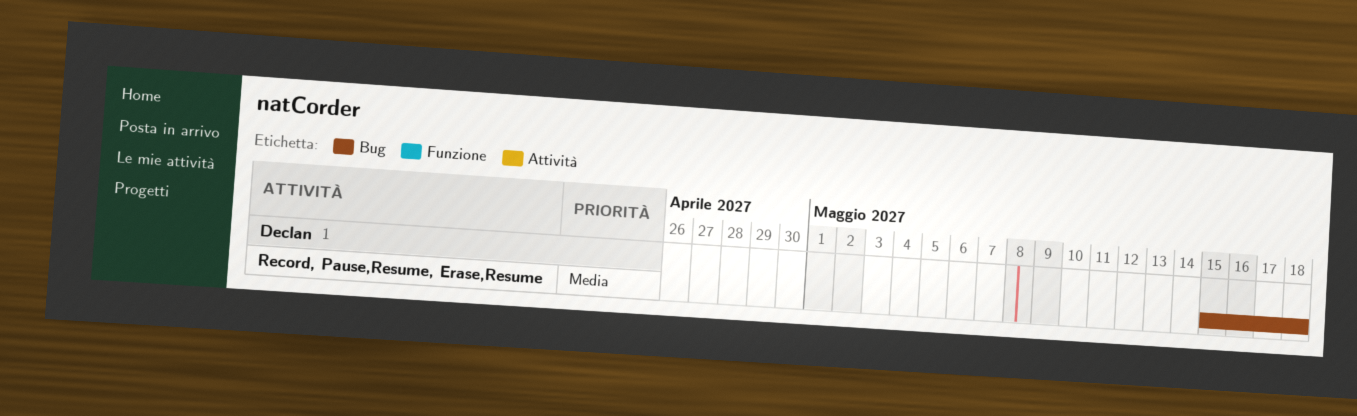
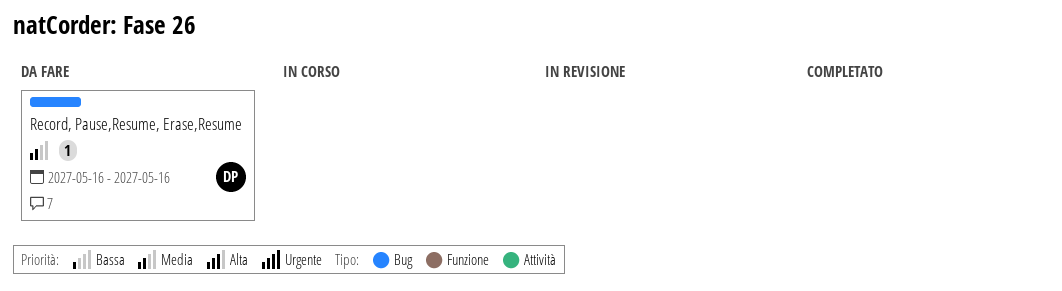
Record, Pause,Resume, Erase,Resume, start: May 15 -> May 16
Record, Pause,Resume, Erase,Resume, due: May 18 -> May 16

